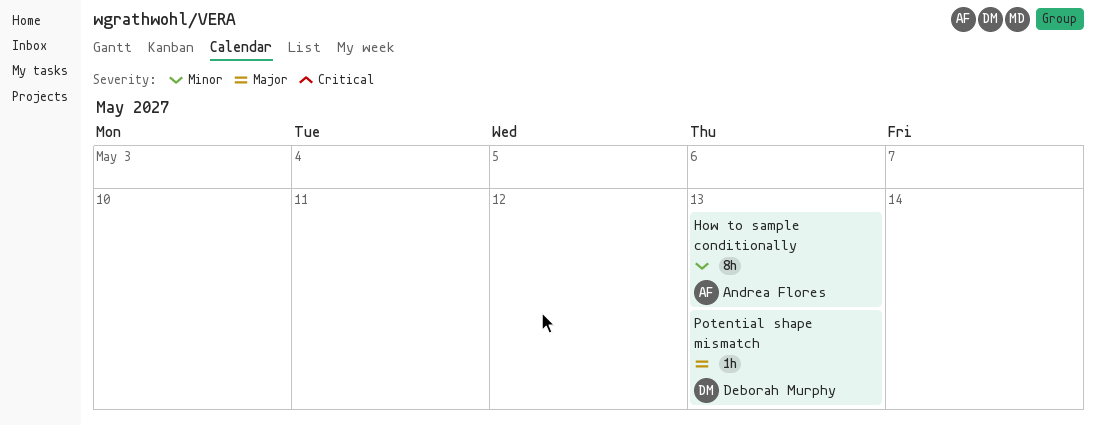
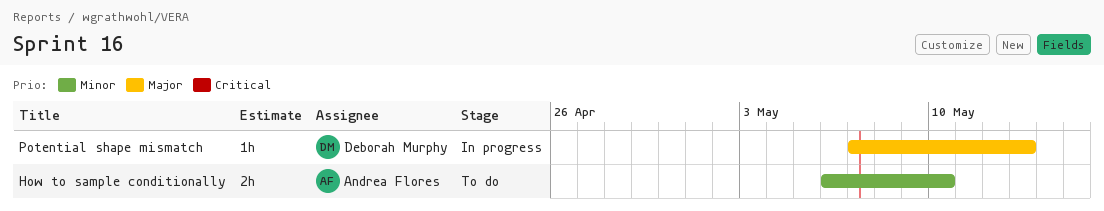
How to sample conditionally, estimate: 8h -> 2h
How to sample conditionally, due: May 13 -> May 10

